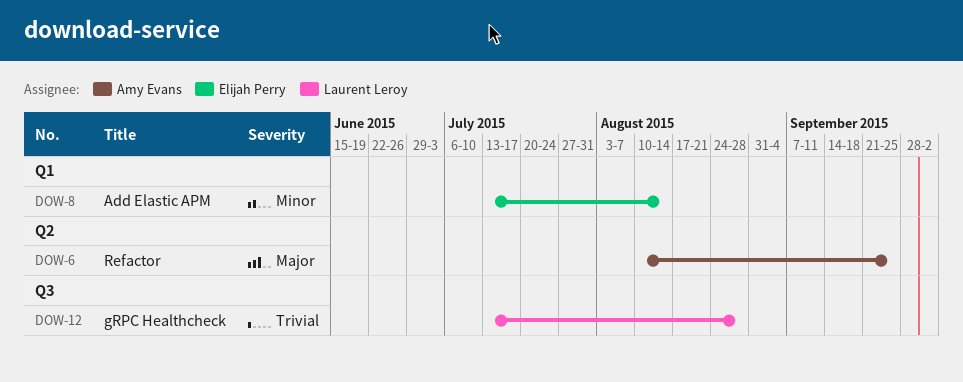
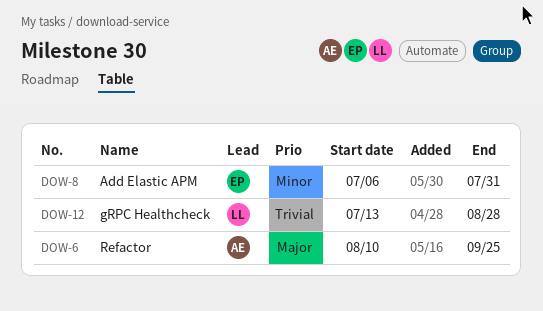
DOW-8, start: Jul 13 -> Jul 6
DOW-8, due: Aug 14 -> Jul 31

